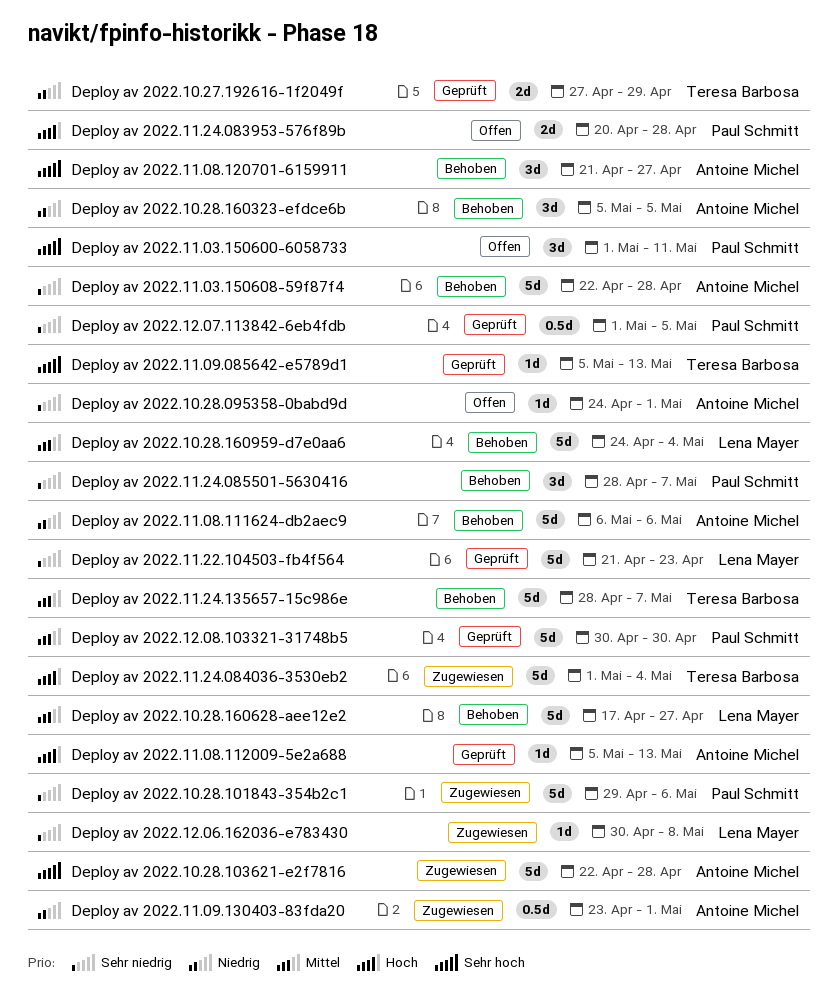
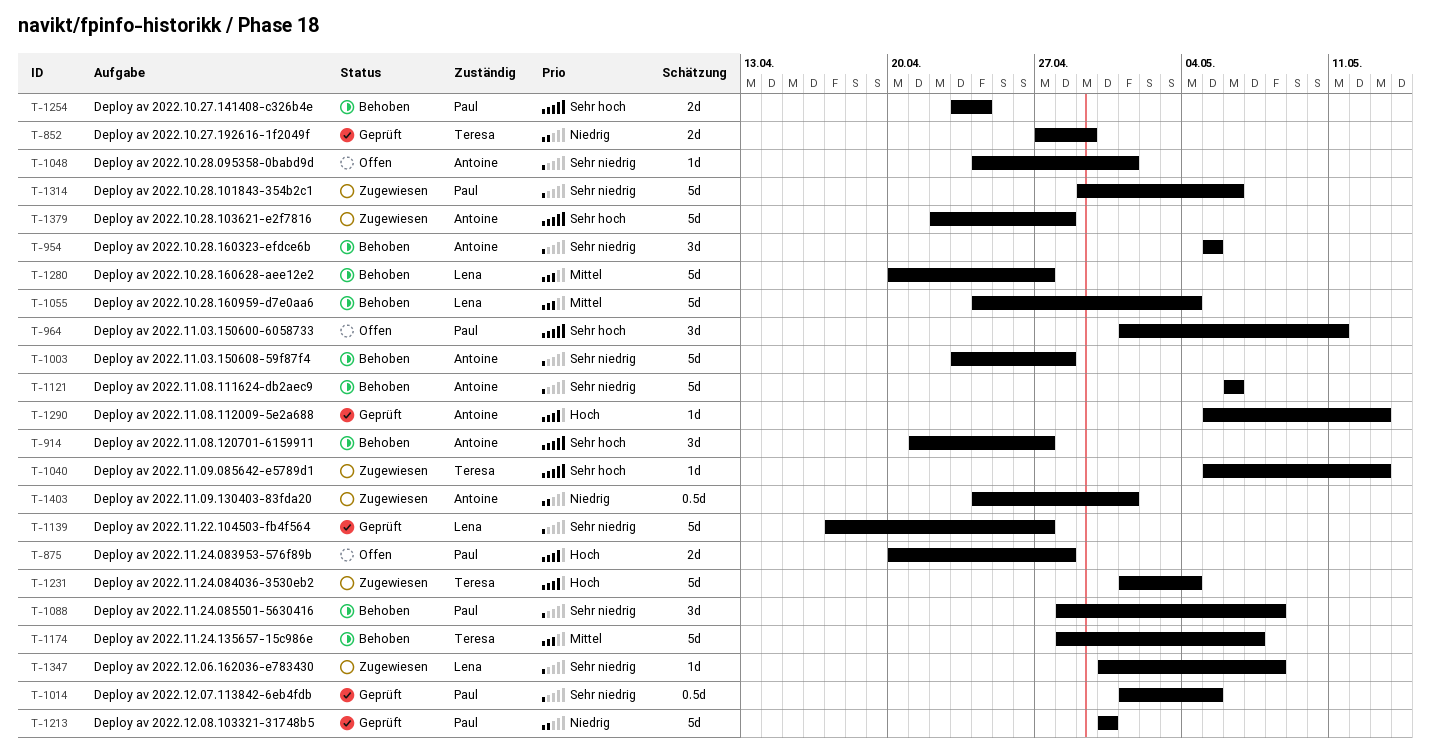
Deploy av 2022.10.27.141408-c326b4e: none -> present
Deploy av 2022.10.28.160323-efdce6b, priority: Niedrig -> Sehr niedrig
Deploy av 2022.10.28.160628-aee12e2, start: Apr 17 -> Apr 20
Deploy av 2022.11.03.150608-59f87f4, start: Apr 22 -> Apr 23
Deploy av 2022.11.08.111624-db2aec9, priority: Niedrig -> Sehr niedrig
Deploy av 2022.11.09.085642-e5789d1, status: Geprüft -> Zugewiesen
Deploy av 2022.11.09.130403-83fda20, start: Apr 23 -> Apr 24
Deploy av 2022.11.22.104503-fb4f564, start: Apr 21 -> Apr 17
Deploy av 2022.11.22.104503-fb4f564, due: Apr 23 -> Apr 27
Deploy av 2022.11.24.085501-5630416, due: May 7 -> May 8
Deploy av 2022.12.08.103321-31748b5, priority: Mittel -> Niedrig

